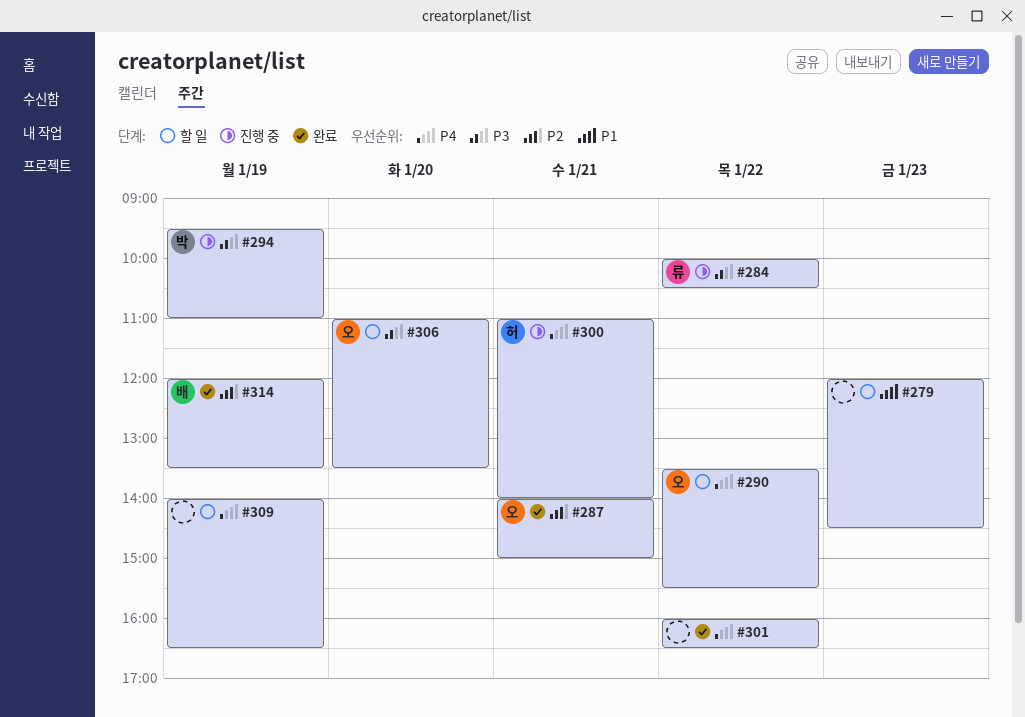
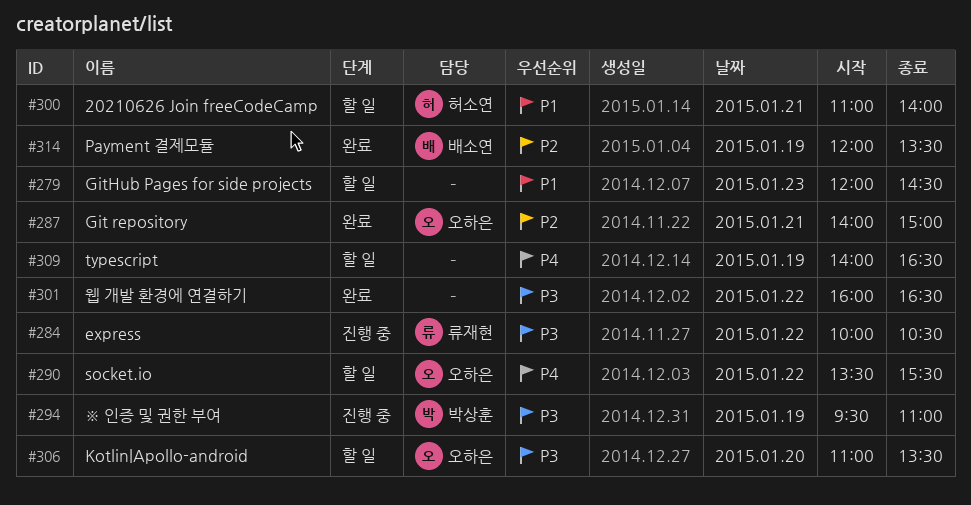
#300, status: 진행 중 -> 할 일
#300, priority: P4 -> P1
#301, priority: P4 -> P3

